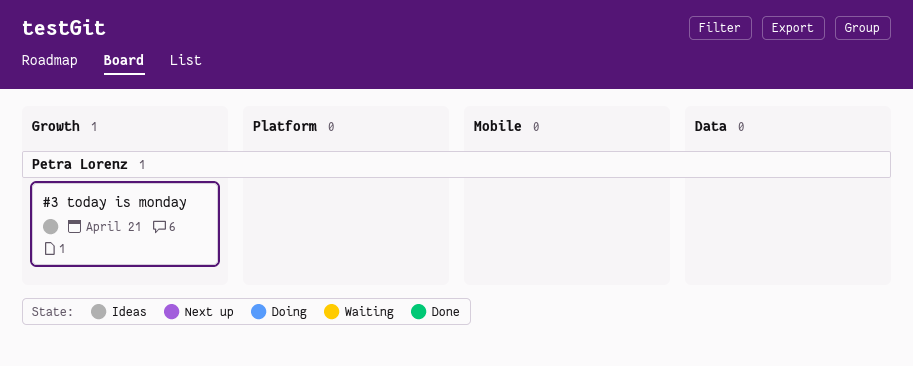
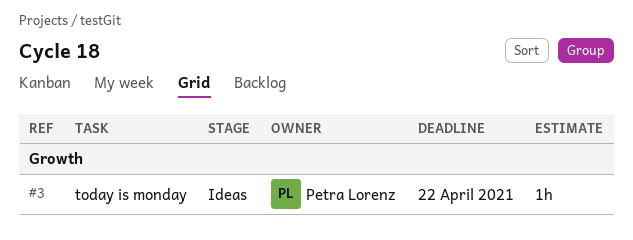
#3, due: Apr 21 -> Apr 22

